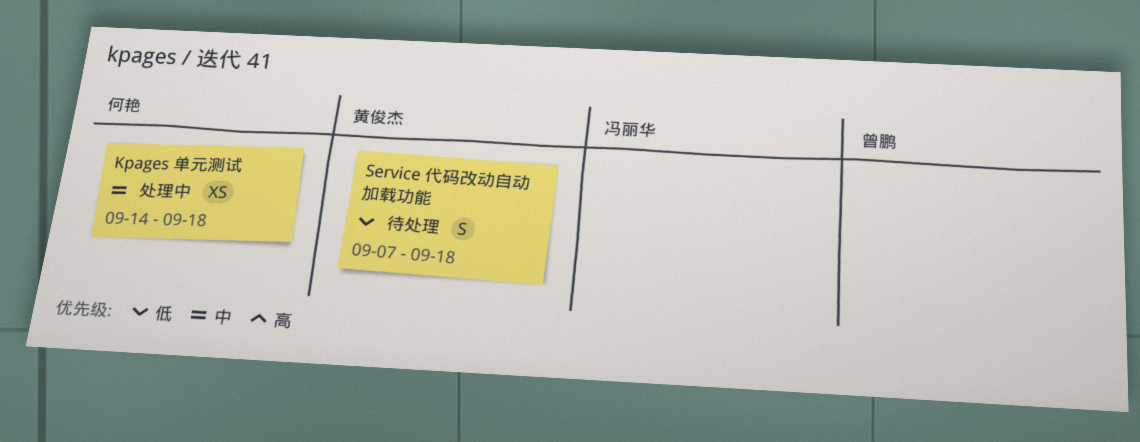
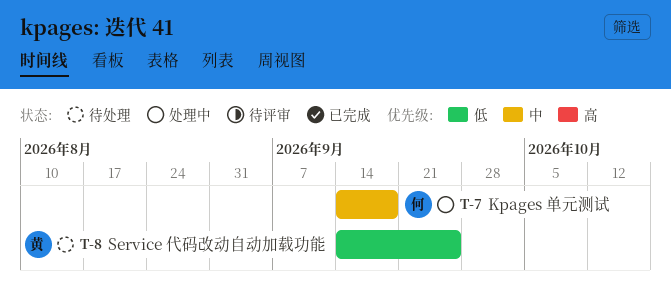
Service 代码改动自动加载功能, start: Sep 7 -> Sep 14
Service 代码改动自动加载功能, due: Sep 18 -> Sep 25

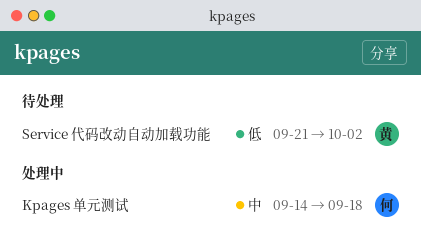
Service 代码改动自动加载功能, start: Sep 14 -> Sep 21
Service 代码改动自动加载功能, due: Sep 25 -> Oct 2

